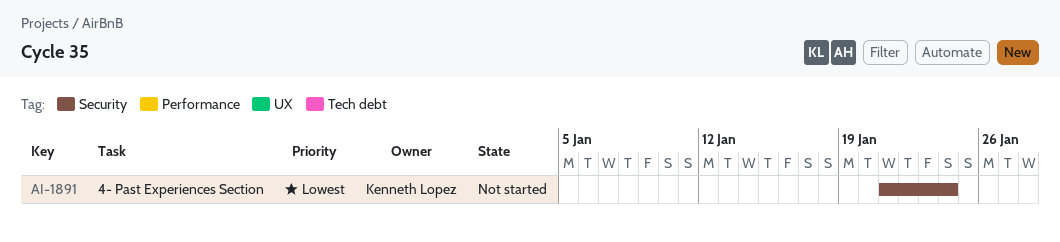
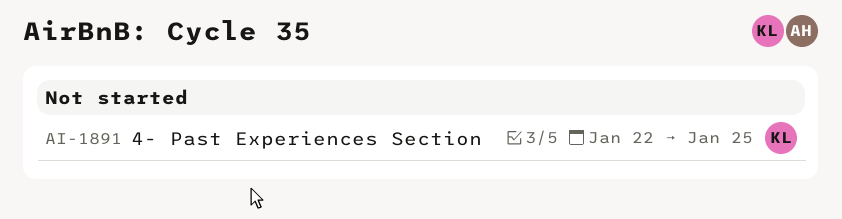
AI-1891, start: Jan 21 -> Jan 22
AI-1891, due: Jan 24 -> Jan 25

